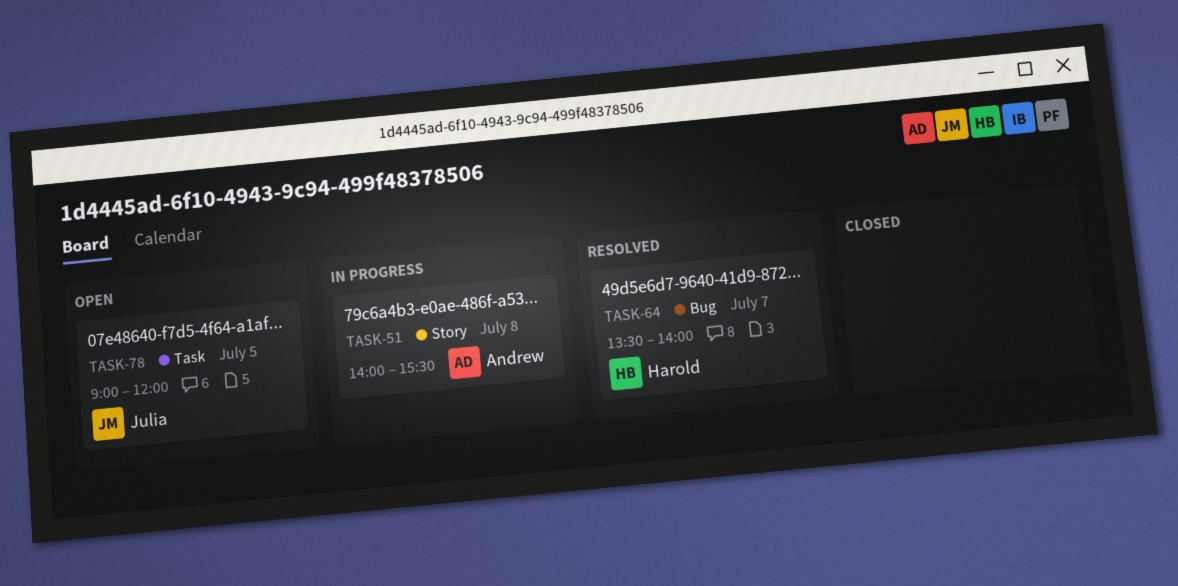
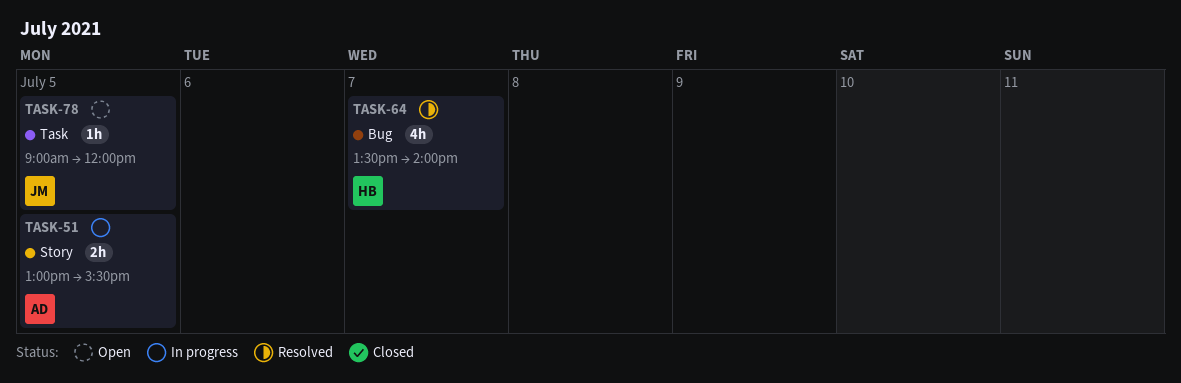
TASK-51, day: Jul 8 -> Jul 5
TASK-51, begins: 14:00 -> 13:00

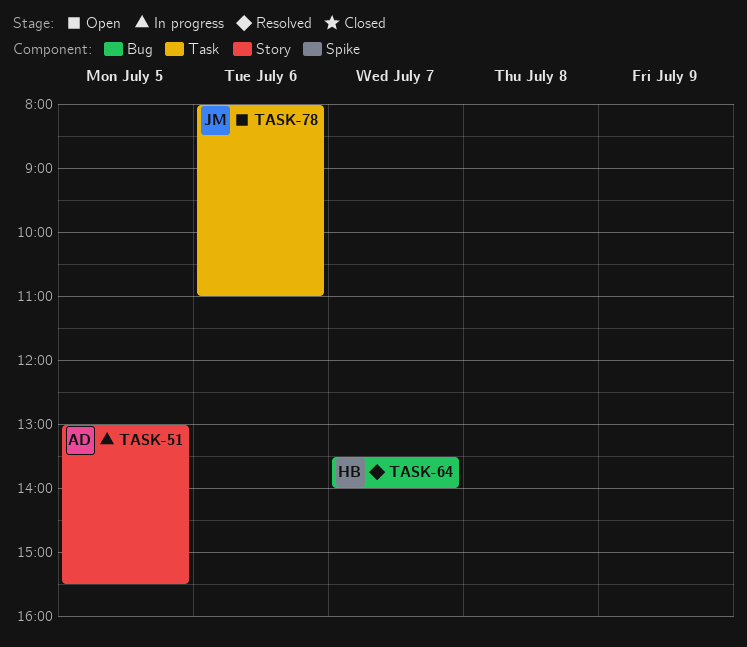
TASK-78, day: Jul 5 -> Jul 6
TASK-78, begins: 09:00 -> 08:00
TASK-78, ends: 12:00 -> 11:00

